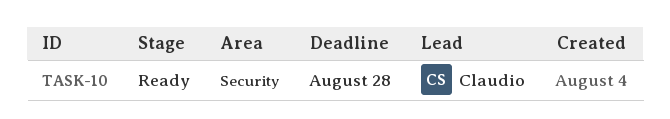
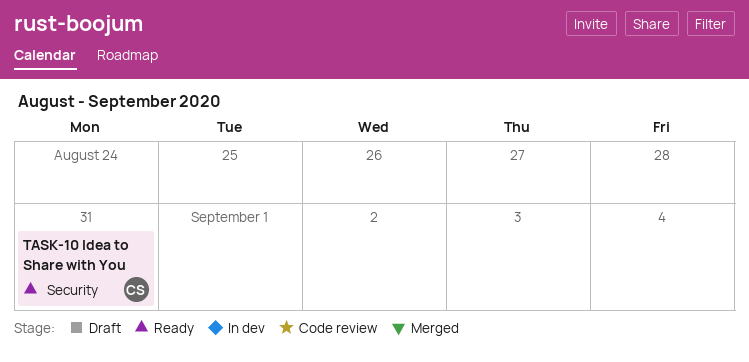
TASK-10, due: Aug 28 -> Aug 31

